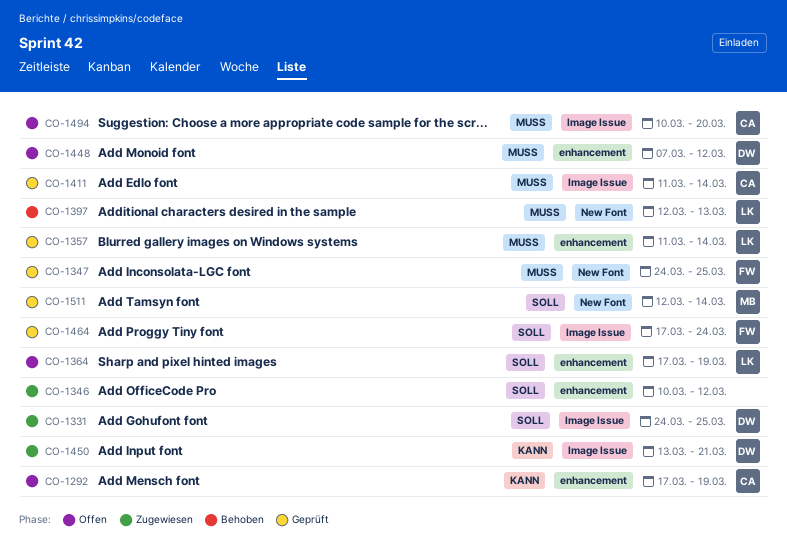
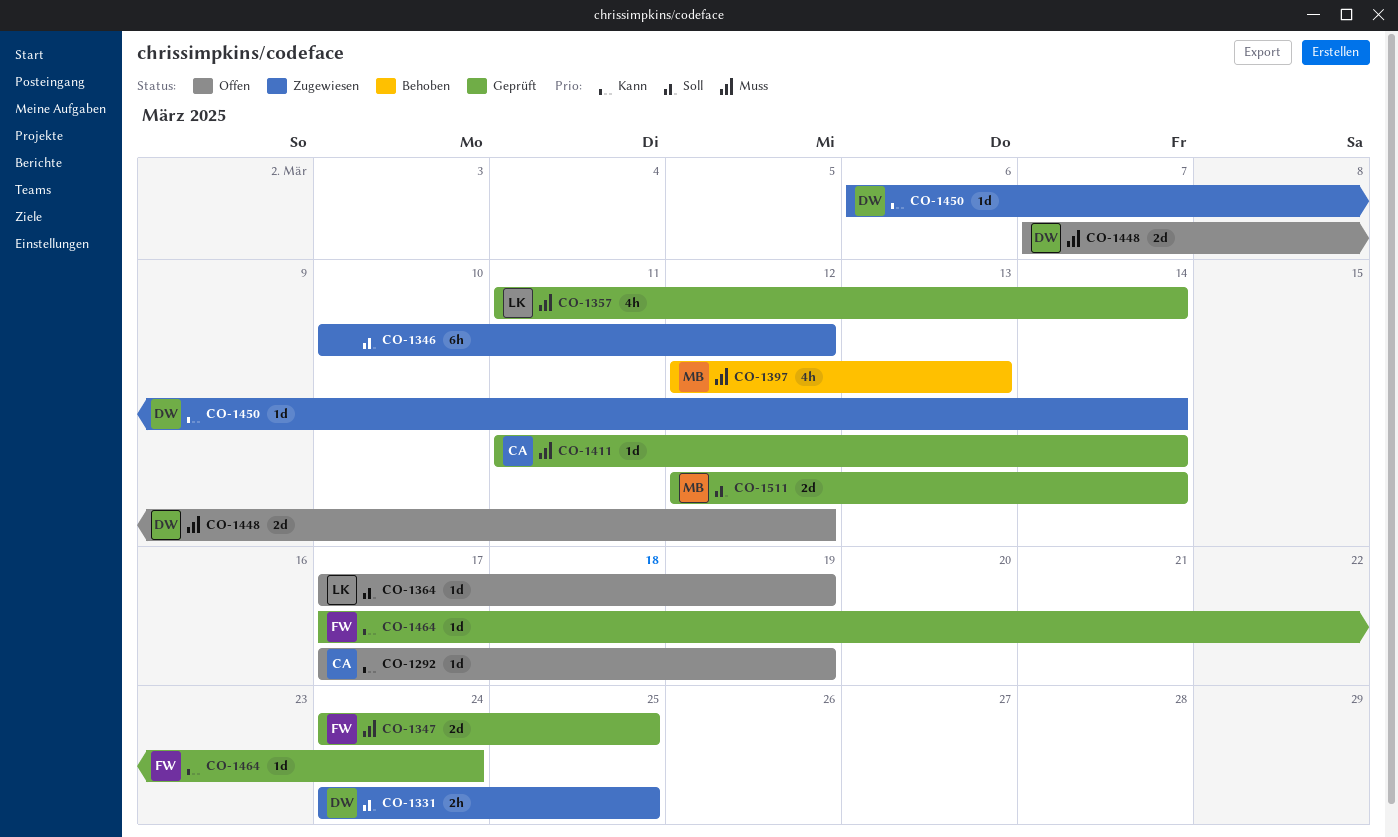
CO-1397, owner: LK -> MB
CO-1450, start: Mar 13 -> Mar 6
CO-1450, due: Mar 21 -> Mar 14
CO-1464, priority: Soll -> Kann
CO-1494: present -> none

